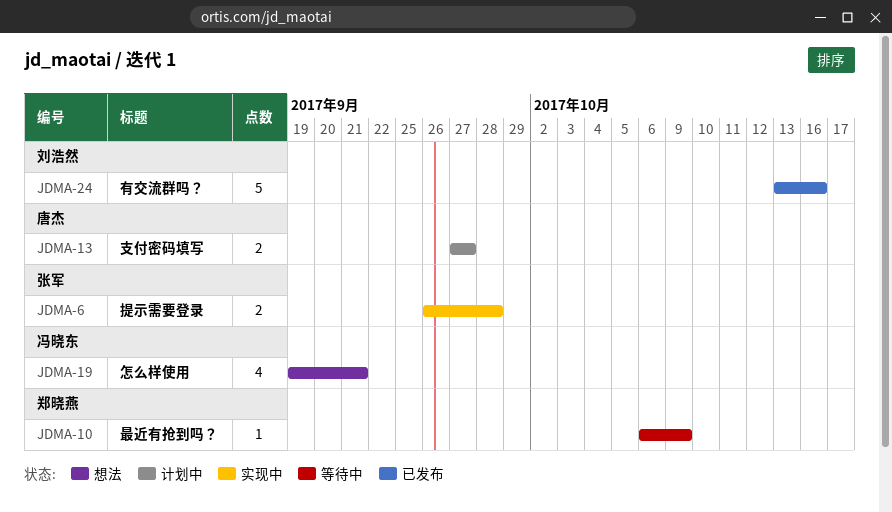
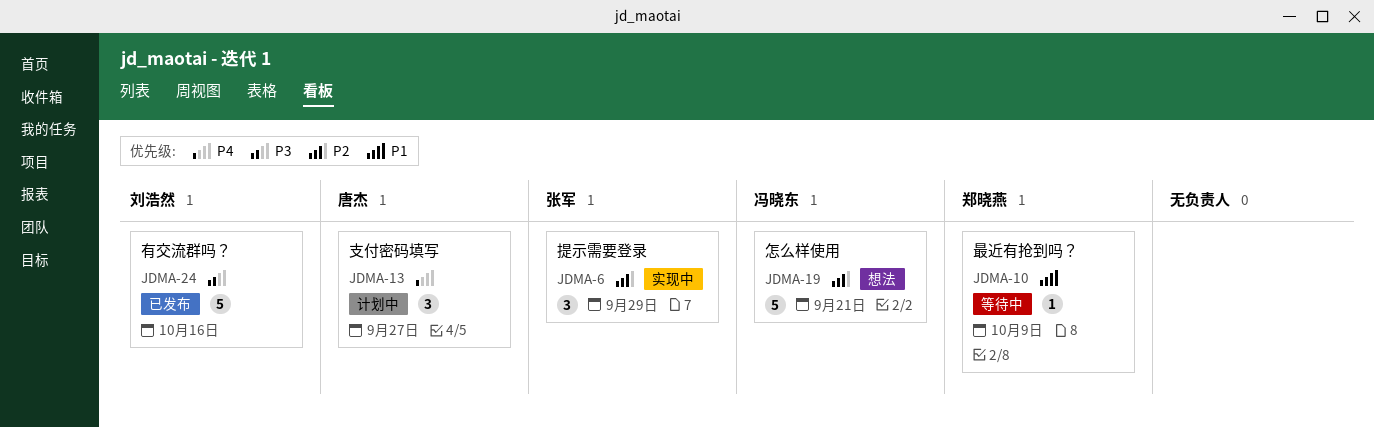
JDMA-6, estimate: 2 -> 3
JDMA-6, due: Sep 28 -> Sep 29
JDMA-13, estimate: 2 -> 3
JDMA-19, estimate: 4 -> 5

